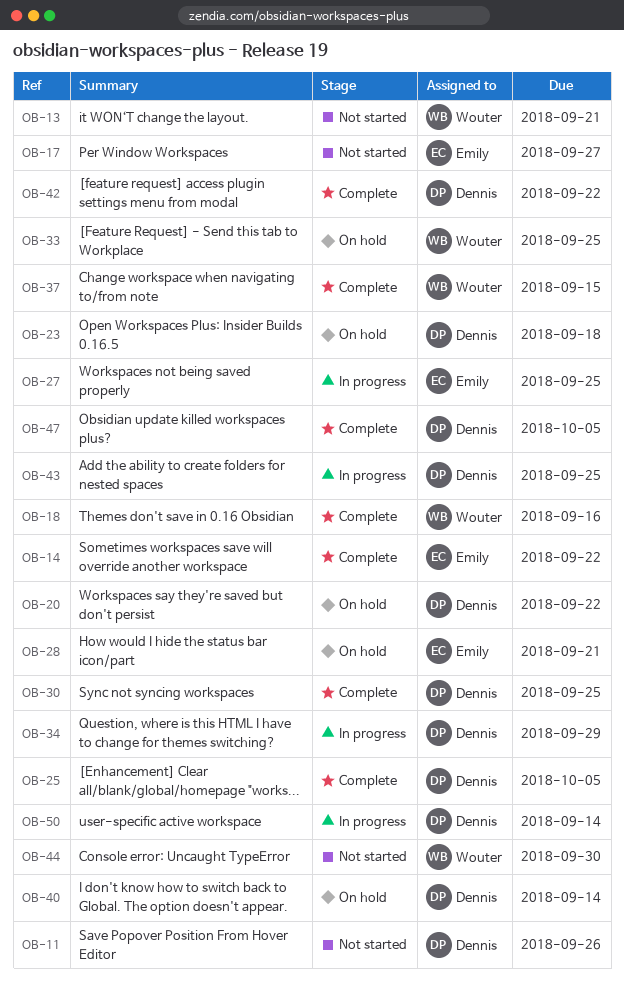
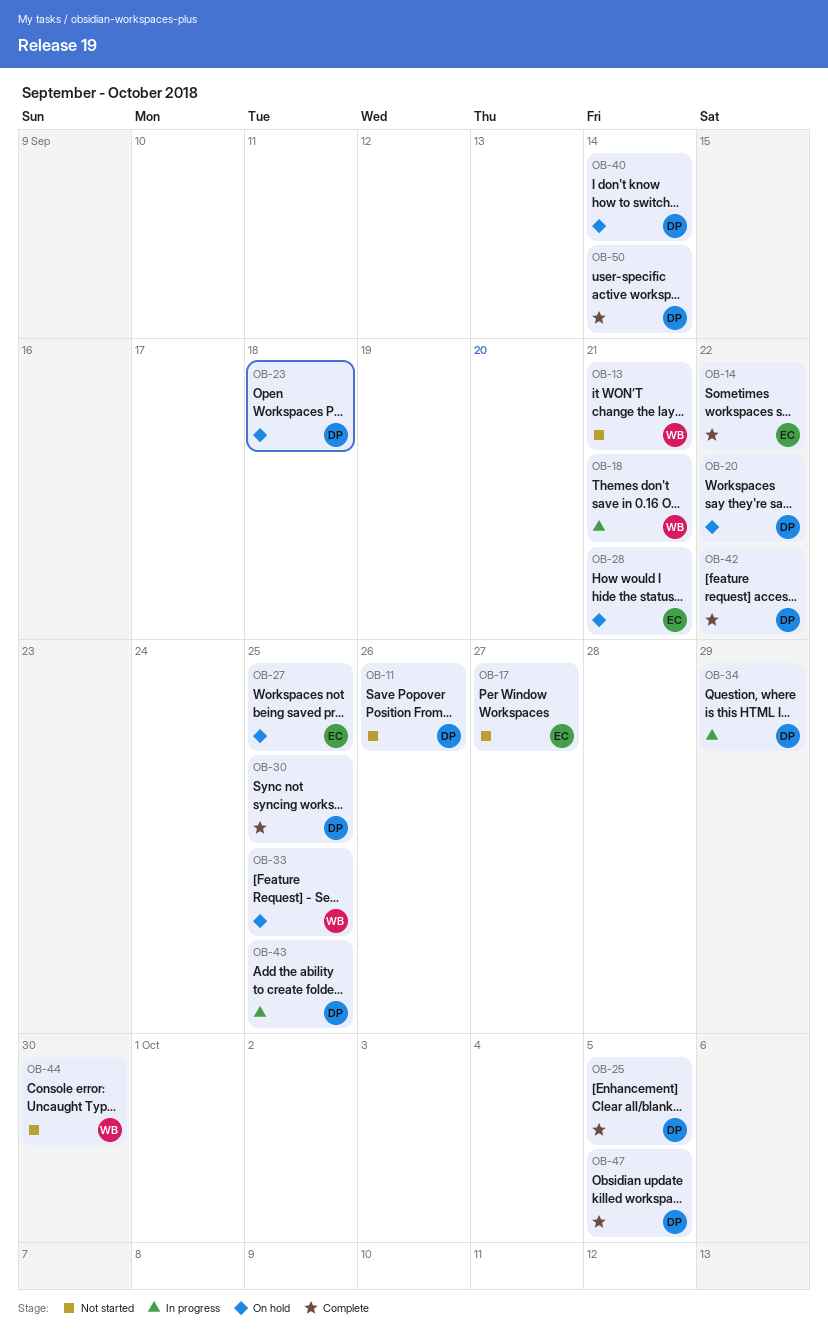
OB-18, status: Complete -> In progress
OB-18, due: Sep 16 -> Sep 21
OB-27, status: In progress -> On hold
OB-37: present -> none
OB-50, status: In progress -> Complete

